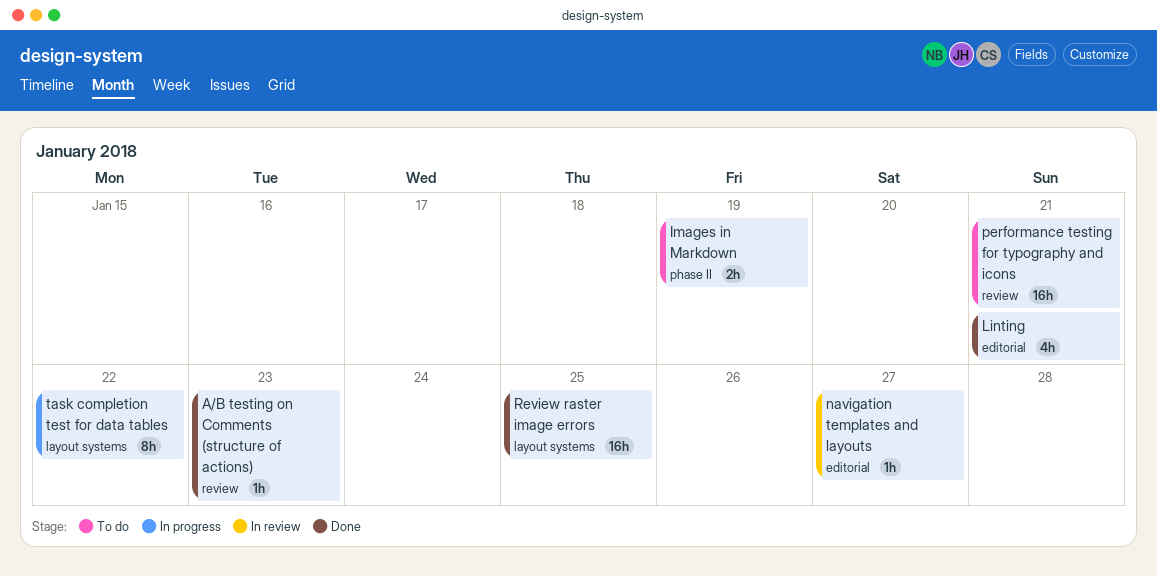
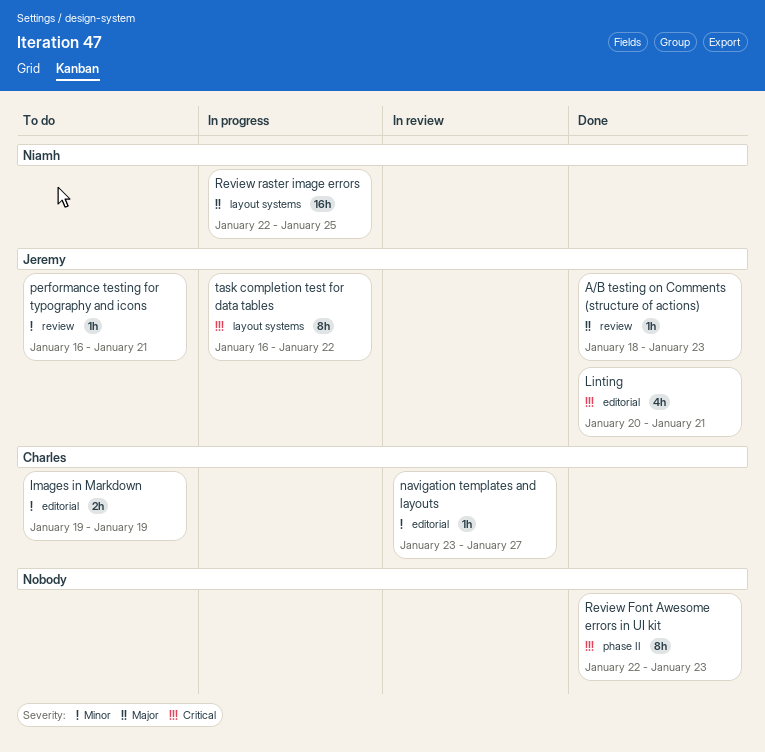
Images in Markdown, label: phase II -> editorial
performance testing for typography and icons, estimate: 16h -> 1h
Review Font Awesome errors in UI kit: none -> present
Review raster image errors, status: Done -> In progress

